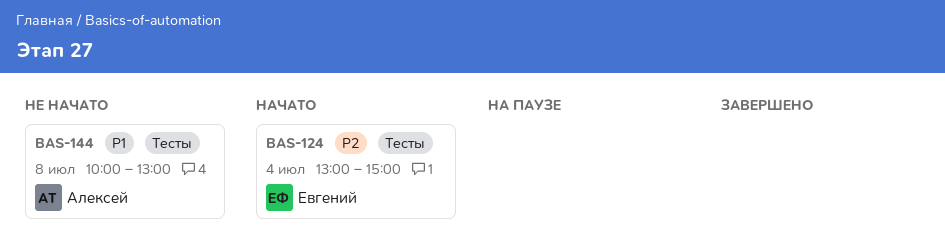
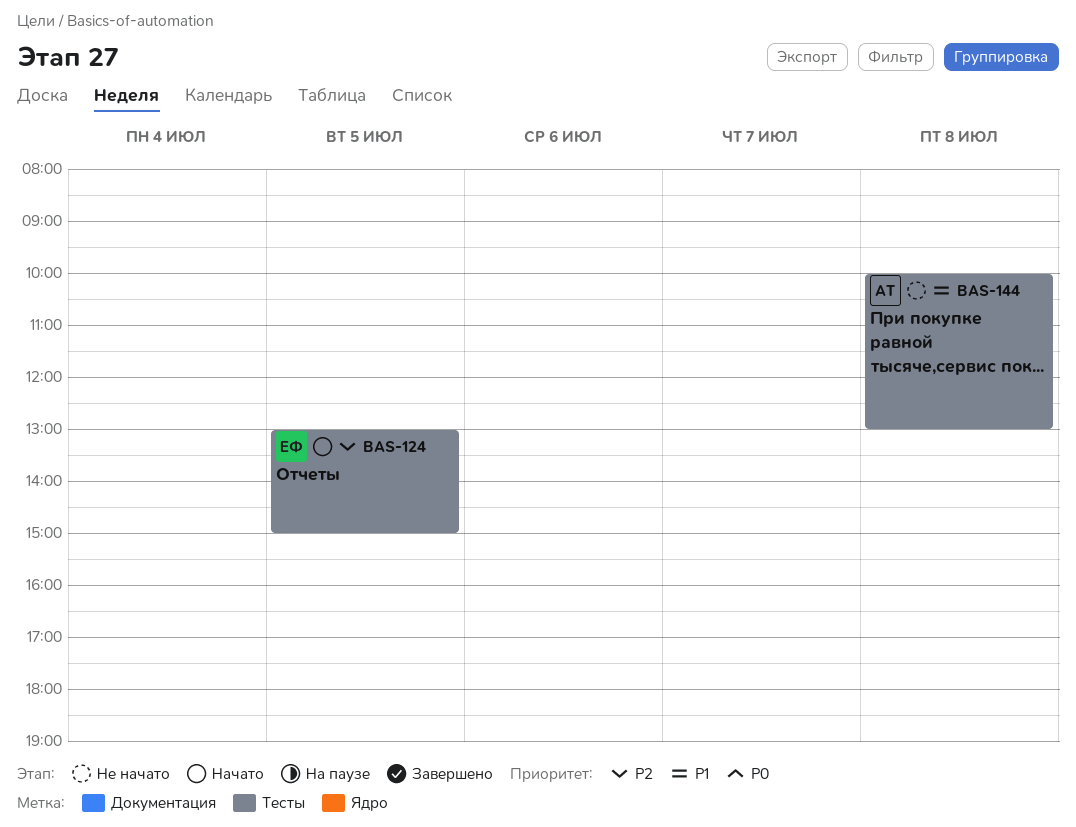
BAS-124, day: Jul 4 -> Jul 5

